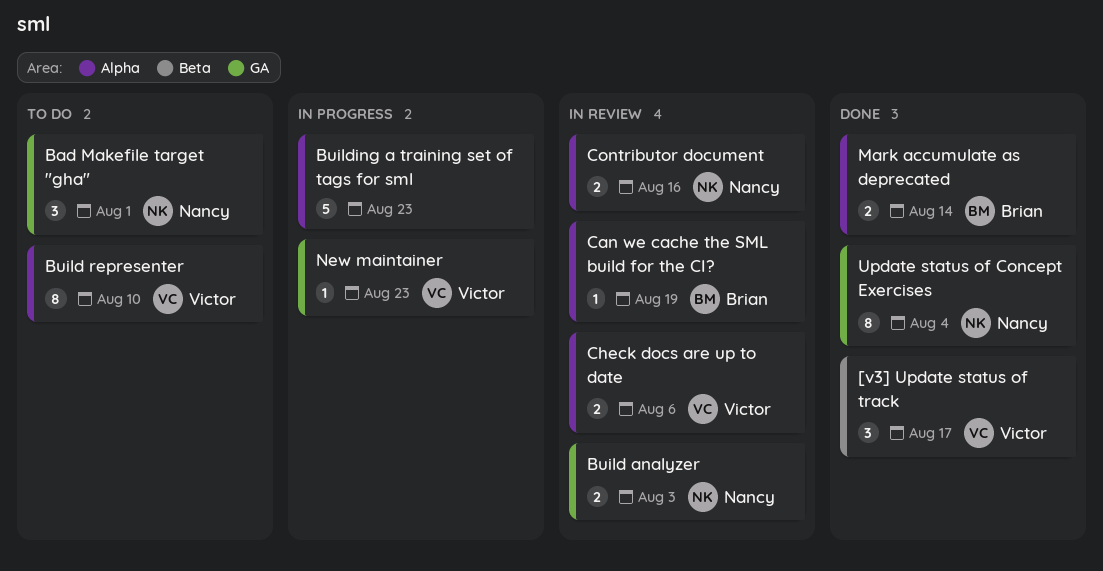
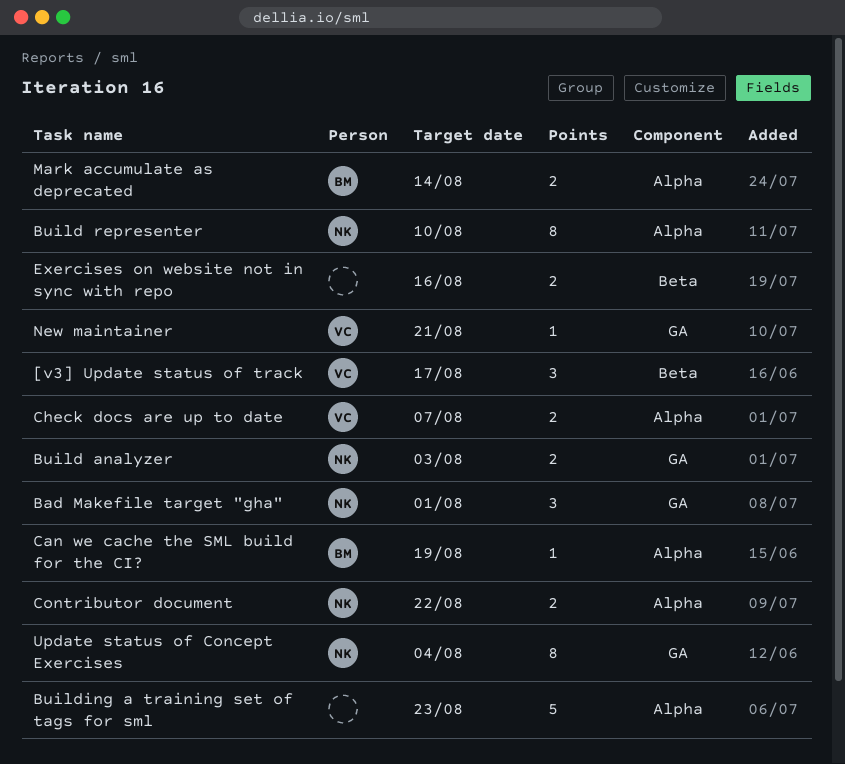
Build representer, owner: Victor -> Nancy
Check docs are up to date, due: Aug 6 -> Aug 7
Contributor document, due: Aug 16 -> Aug 22
Exercises on website not in sync with repo: none -> present
New maintainer, due: Aug 23 -> Aug 21

